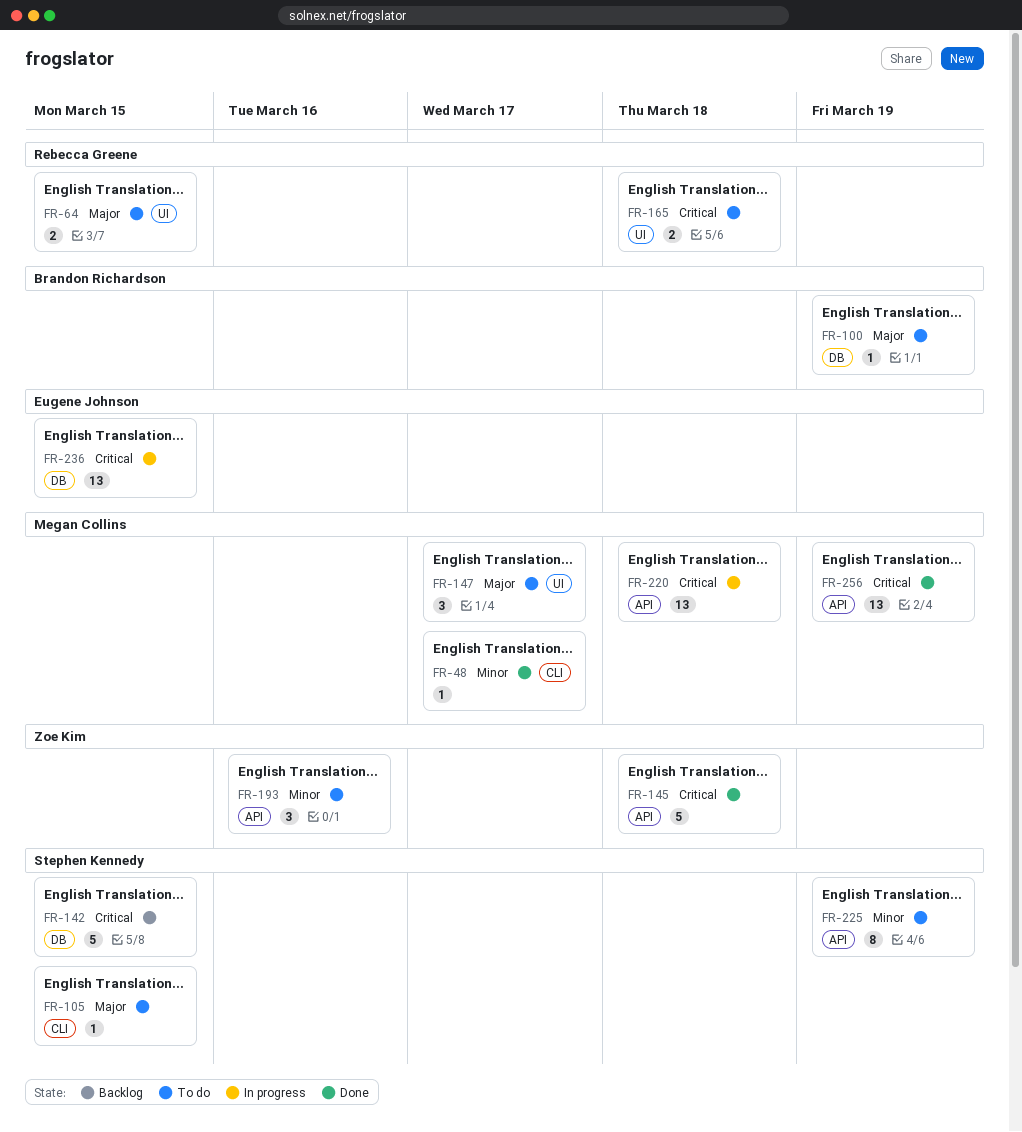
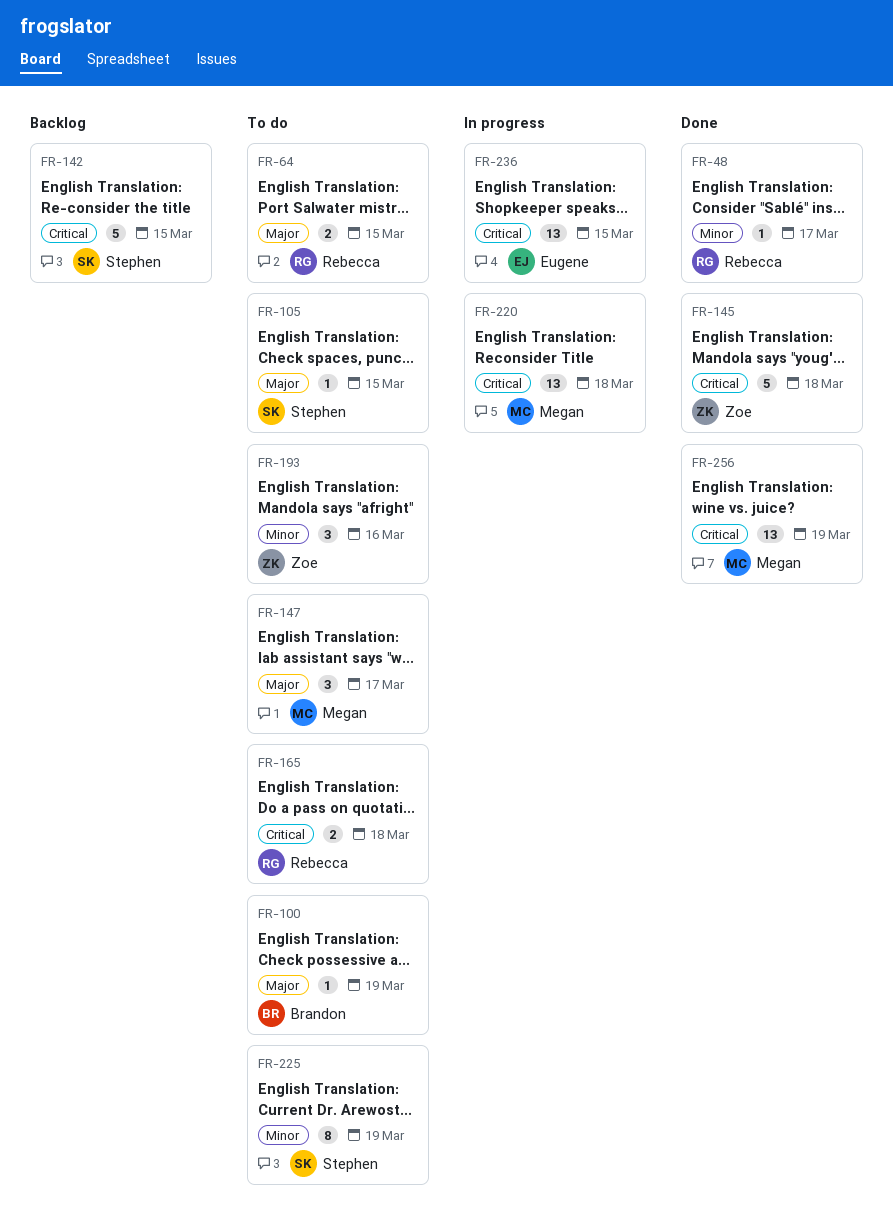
FR-48, owner: Megan Collins -> Rebecca Greene

